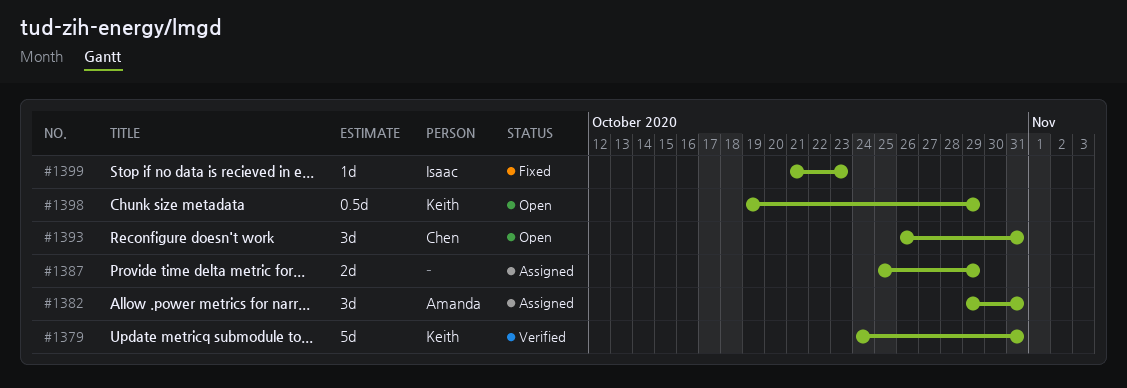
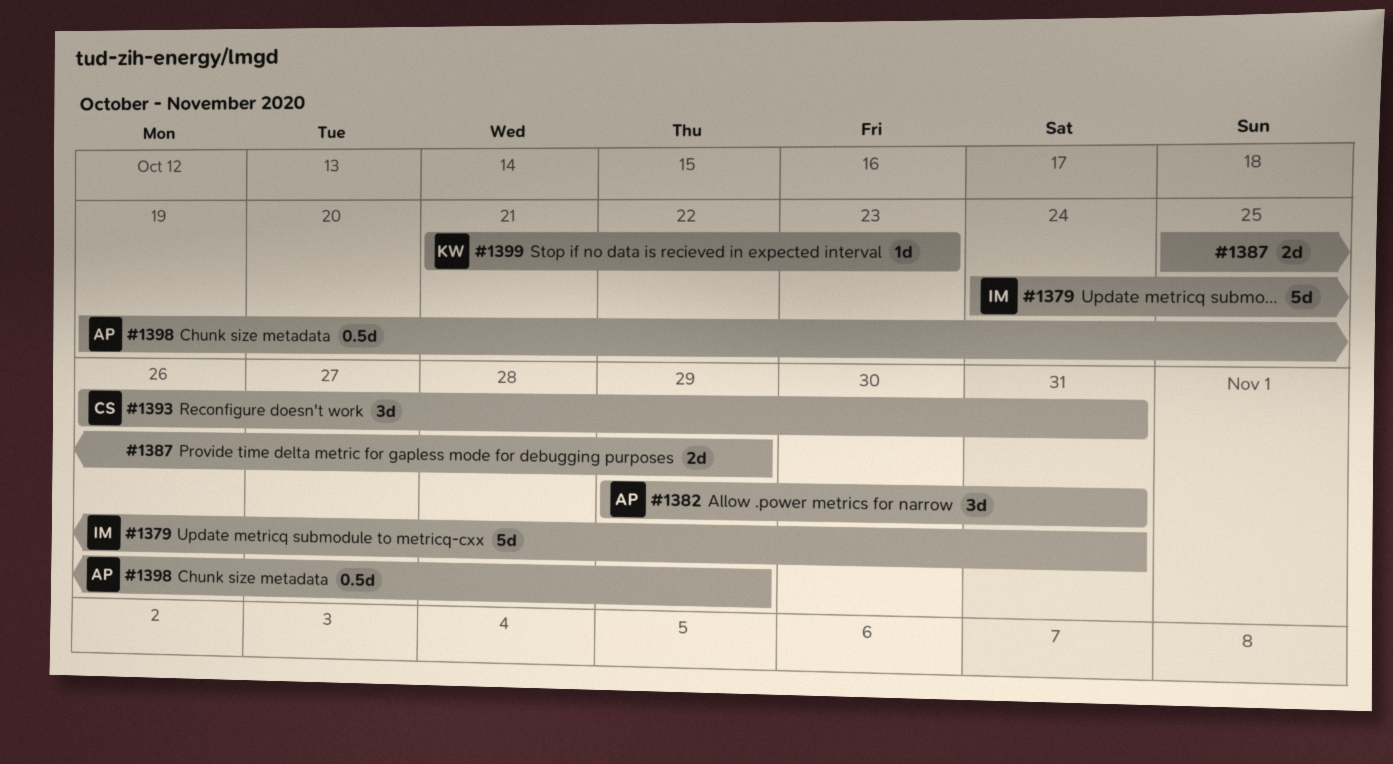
#1379, owner: Keith -> Isaac
#1398, owner: Keith -> Amanda
#1399, owner: Isaac -> Keith

